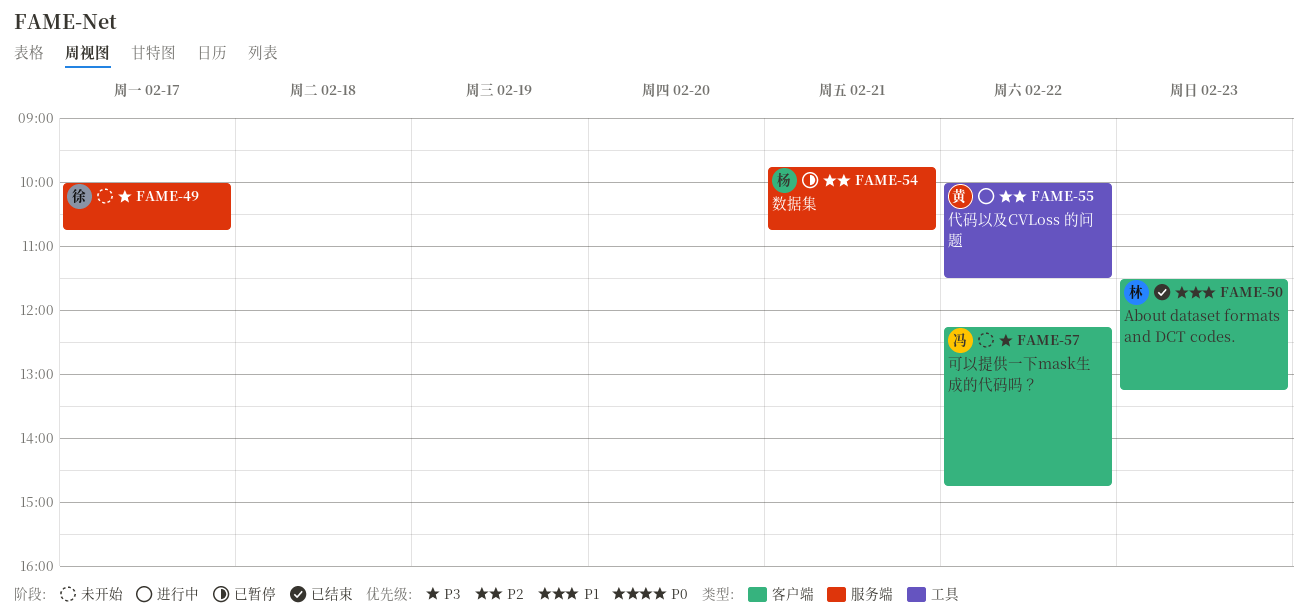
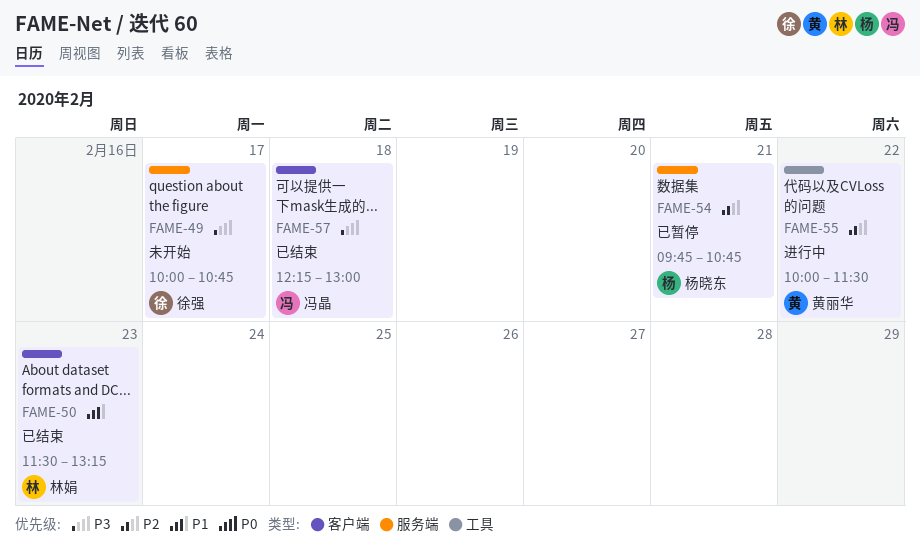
FAME-57, status: 未开始 -> 已结束
FAME-57, day: Feb 22 -> Feb 18
FAME-57, ends: 14:45 -> 13:00

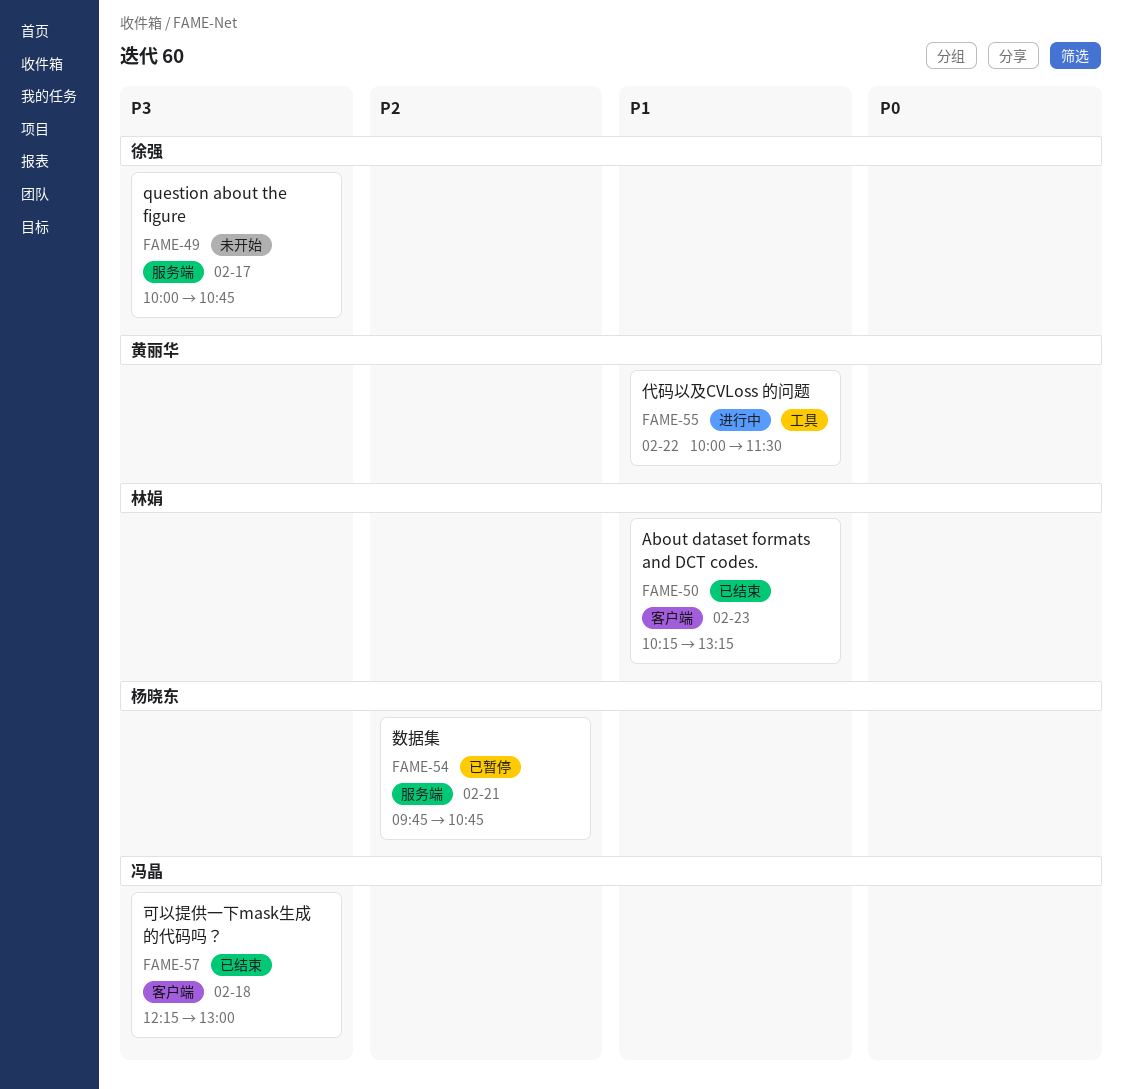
FAME-50, begins: 11:30 -> 10:15
FAME-55, priority: P2 -> P1

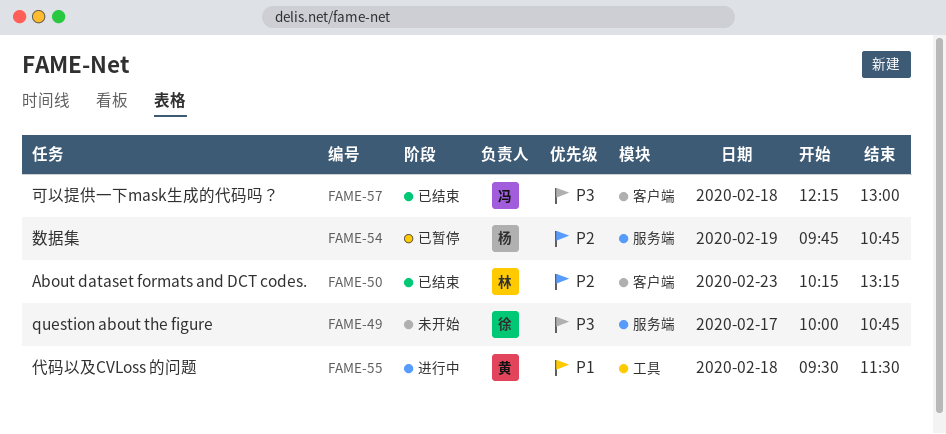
FAME-50, priority: P1 -> P2
FAME-54, day: Feb 21 -> Feb 19
FAME-55, day: Feb 22 -> Feb 18
FAME-55, begins: 10:00 -> 09:30

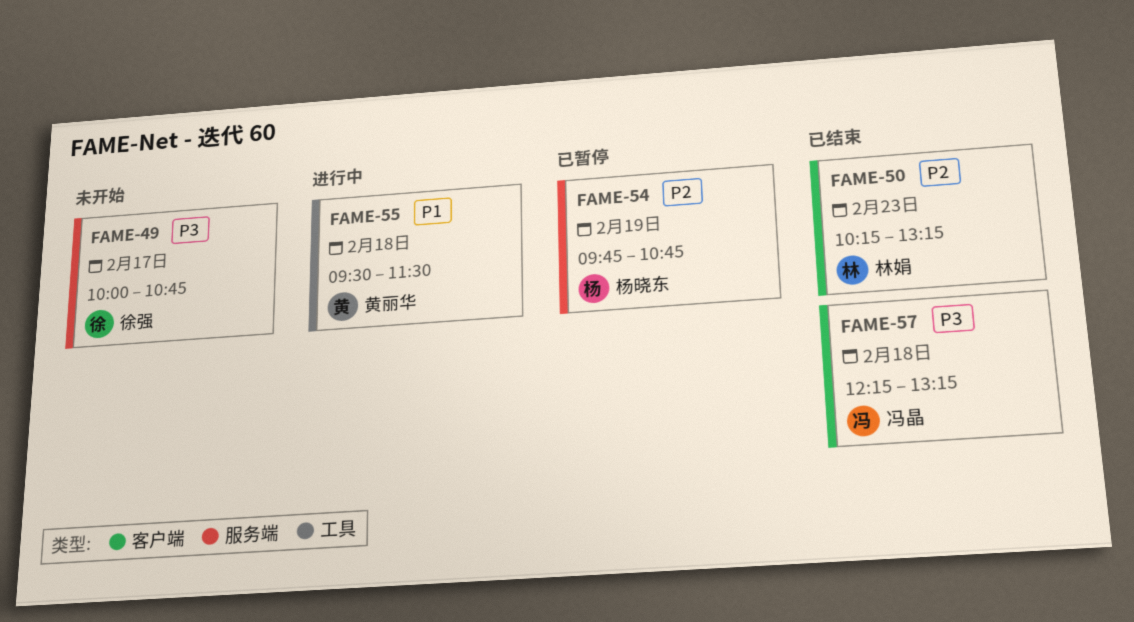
FAME-57, ends: 13:00 -> 13:15

